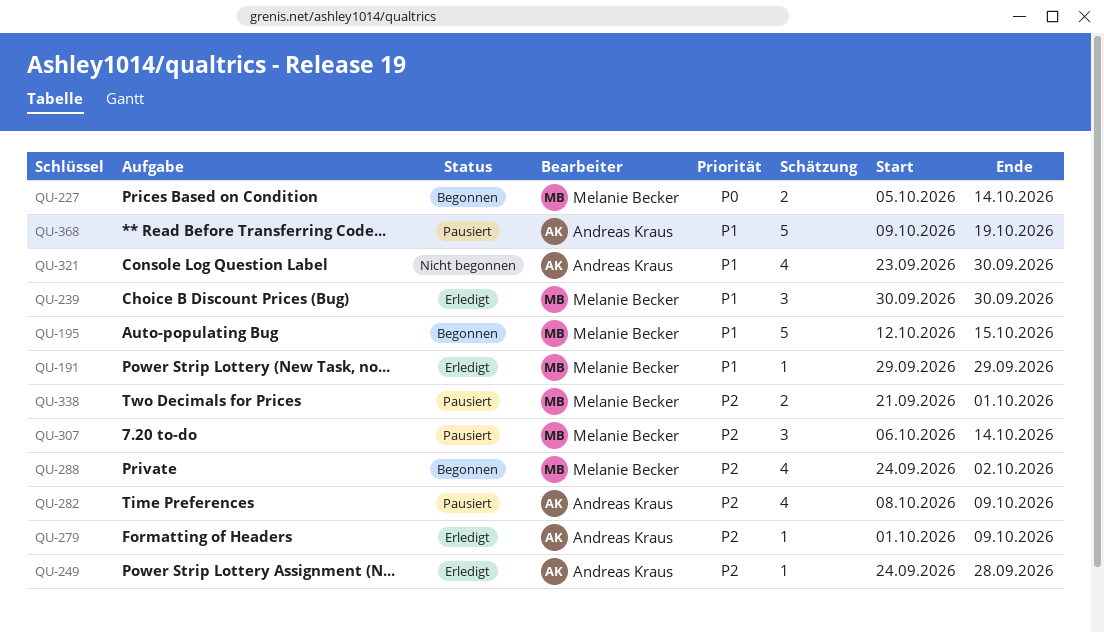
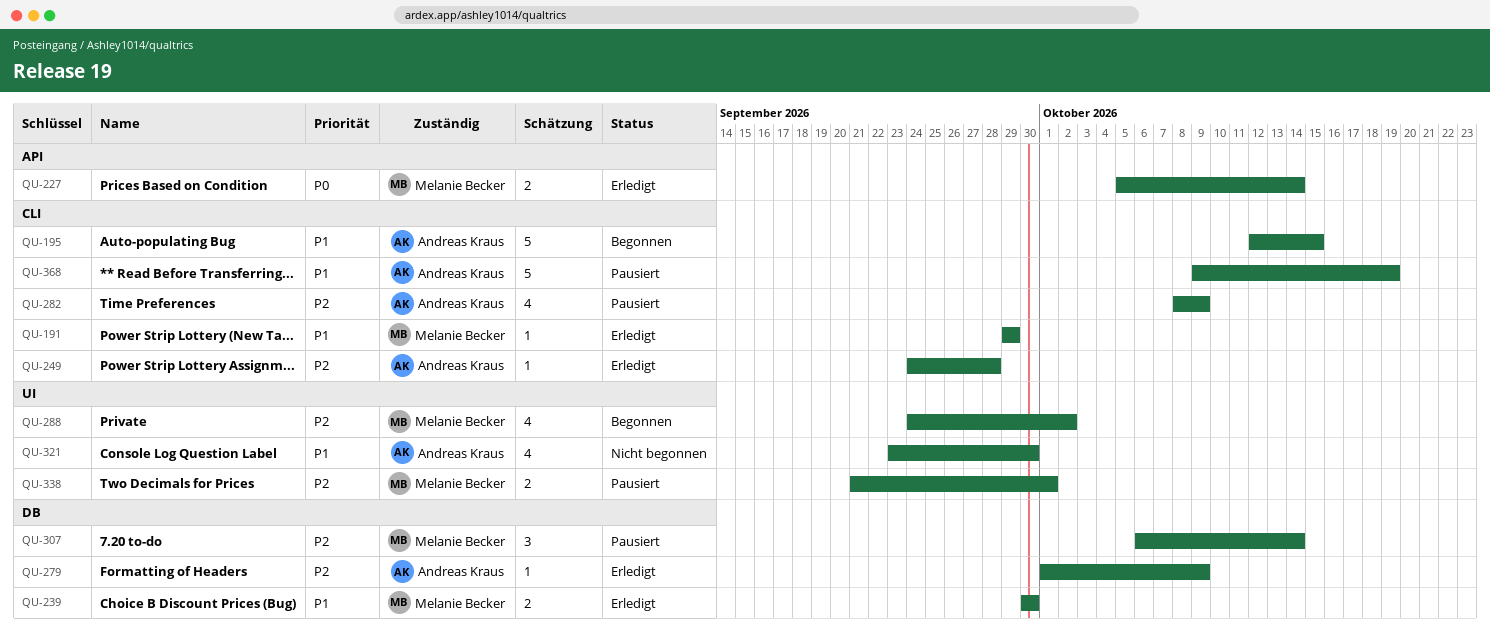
QU-195, owner: Melanie Becker -> Andreas Kraus
QU-227, status: Begonnen -> Erledigt
QU-239, estimate: 3 -> 2

